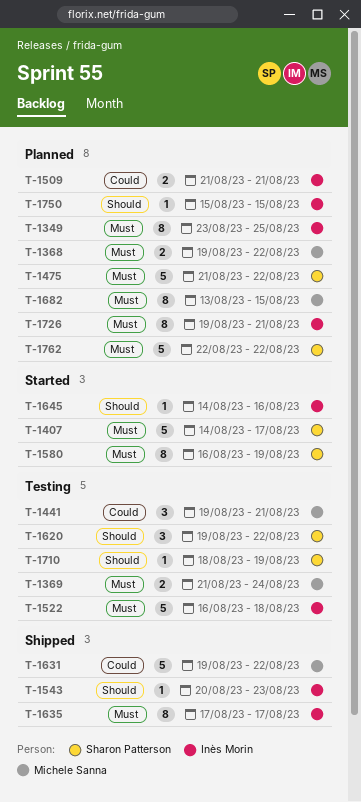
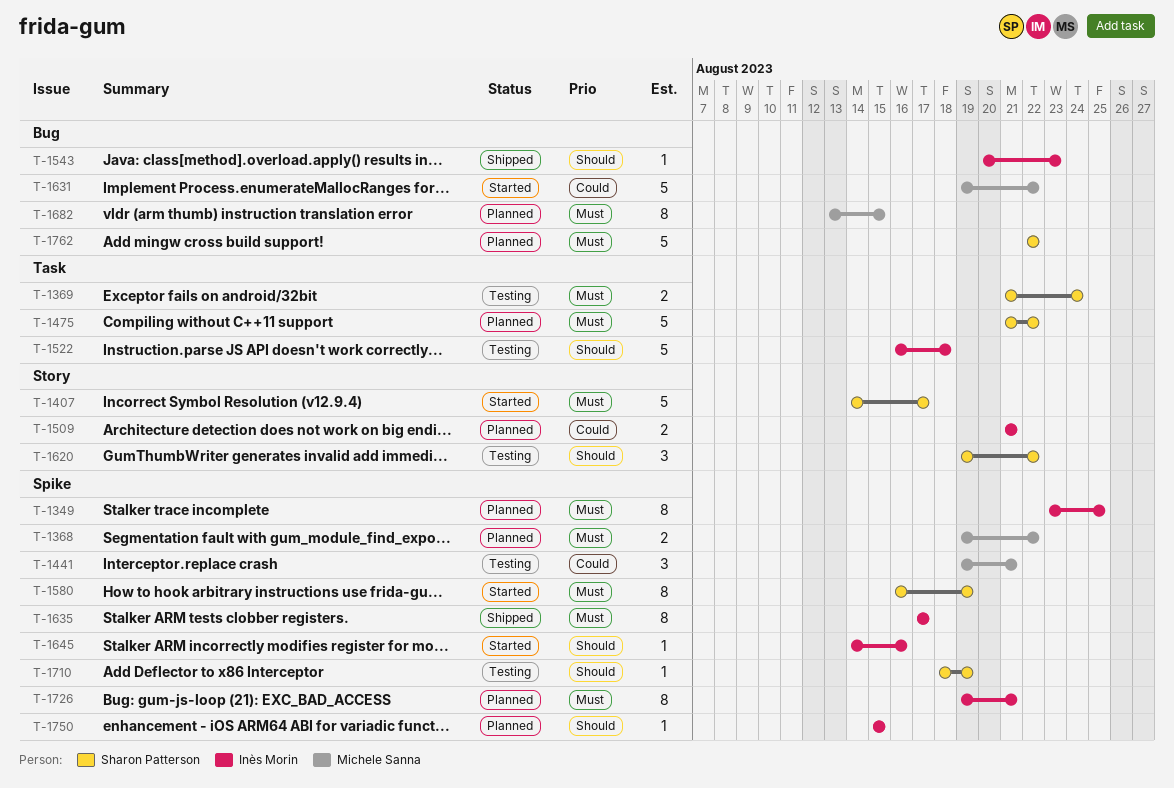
T-1369, owner: Michele Sanna -> Sharon Patterson
T-1522, priority: Must -> Should
T-1631, status: Shipped -> Started

